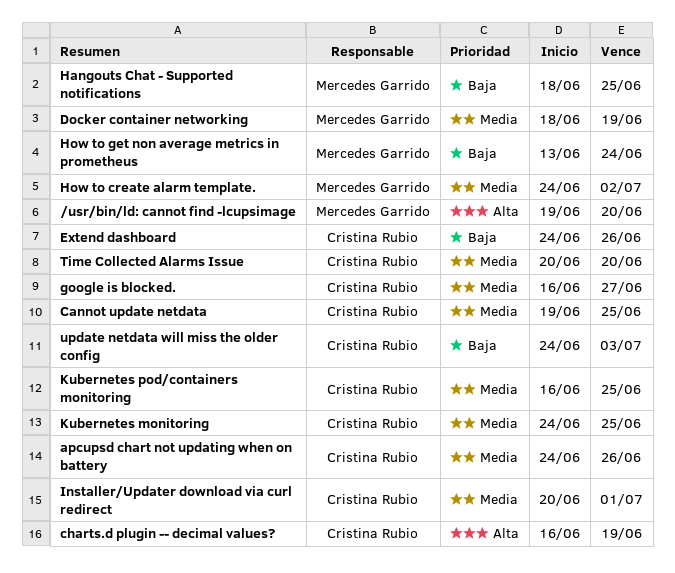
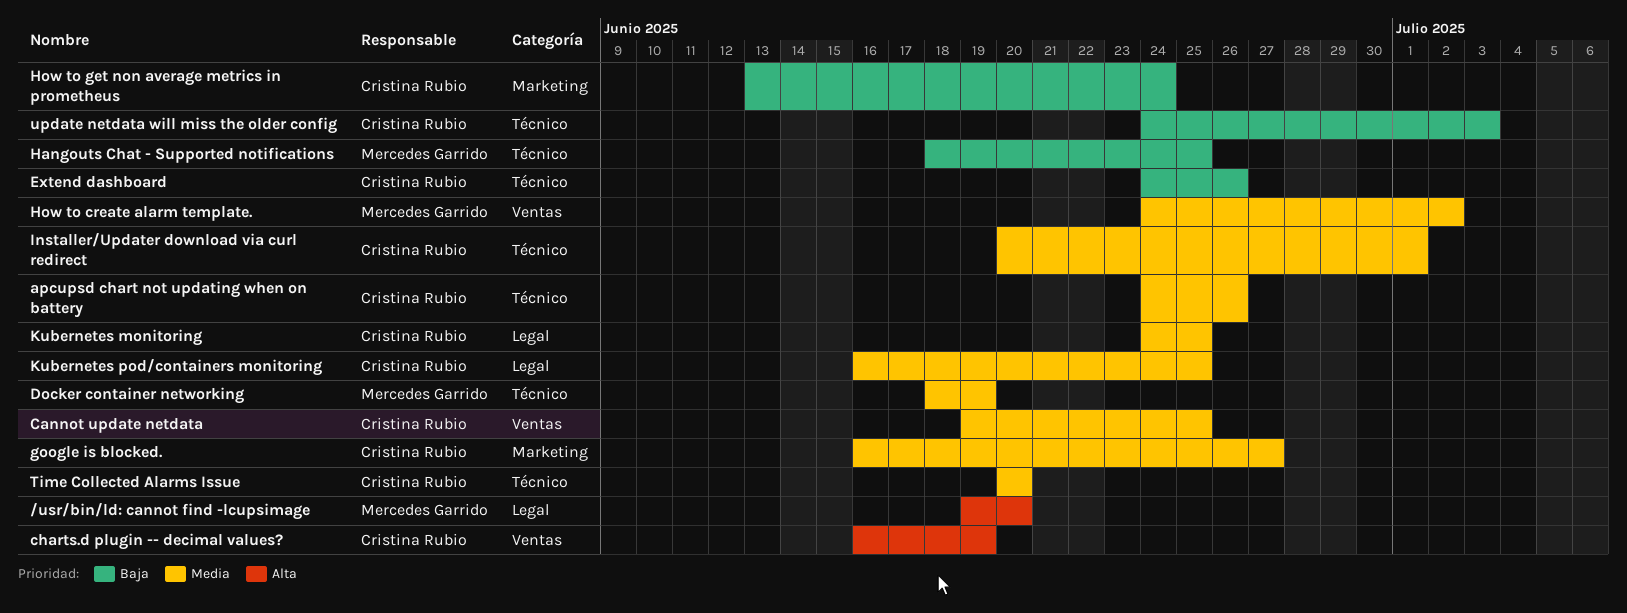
How to get non average metrics in prometheus, owner: Mercedes Garrido -> Cristina Rubio

